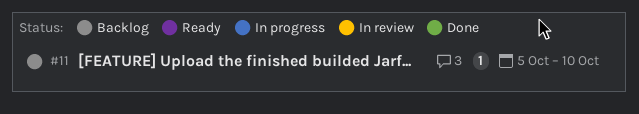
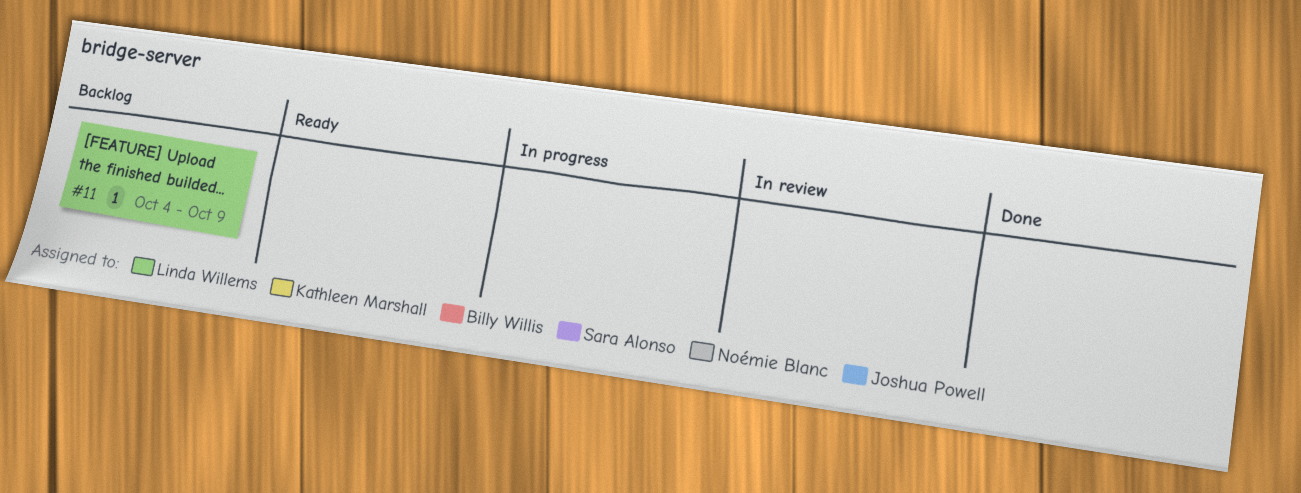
#11, start: Oct 5 -> Oct 4
#11, due: Oct 10 -> Oct 9

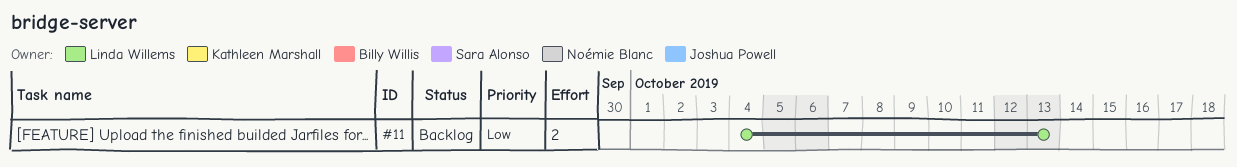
#11, estimate: 1 -> 2
#11, due: Oct 9 -> Oct 13

